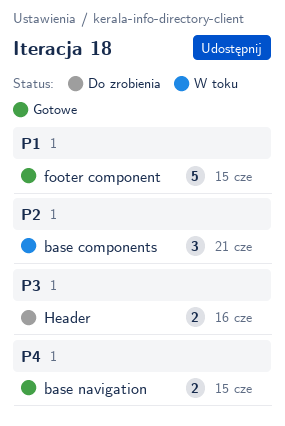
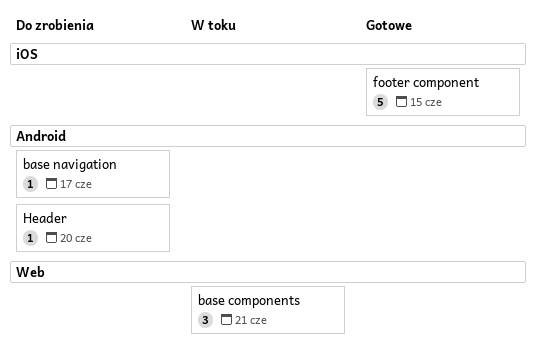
base navigation, status: Gotowe -> Do zrobienia
base navigation, estimate: 2 -> 1
base navigation, due: Jun 15 -> Jun 17
Header, estimate: 2 -> 1
Header, due: Jun 16 -> Jun 20

